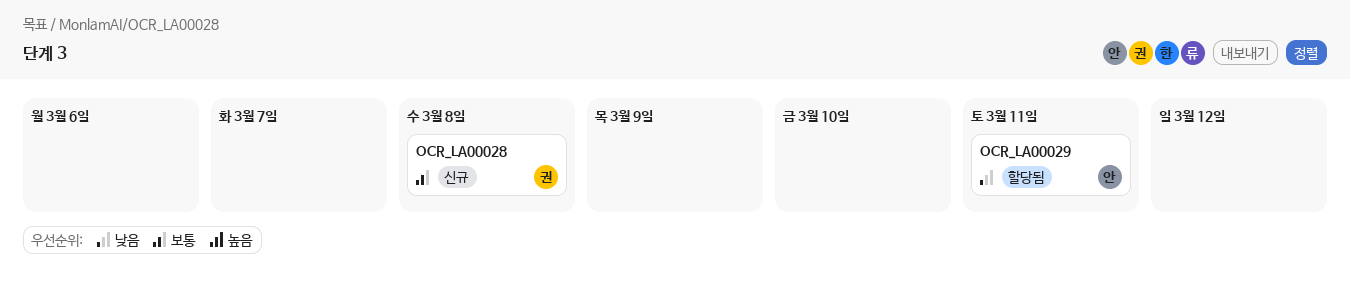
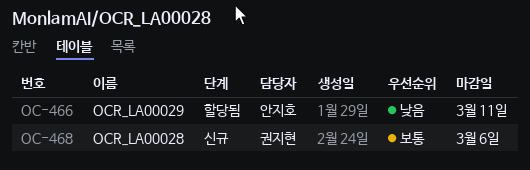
OCR_LA00028, due: Mar 8 -> Mar 6

